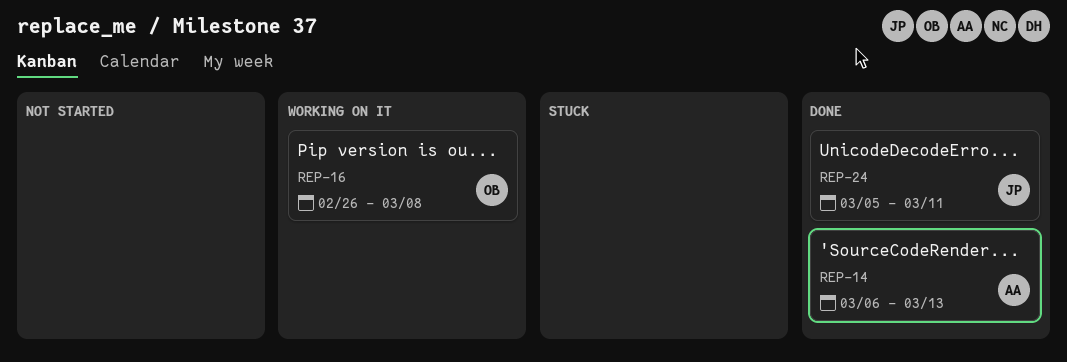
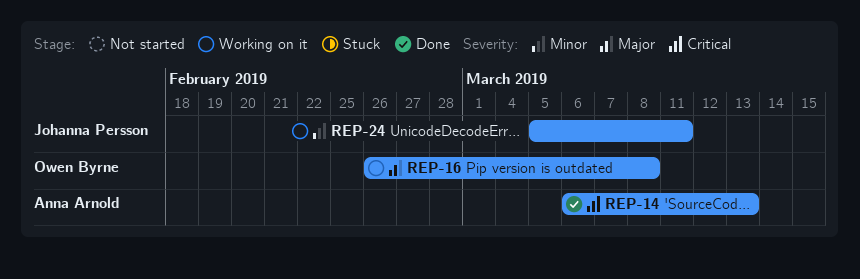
REP-24, status: Done -> Working on it

